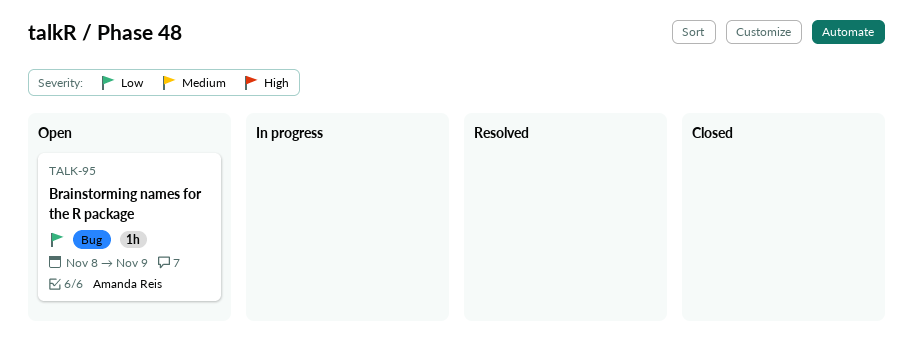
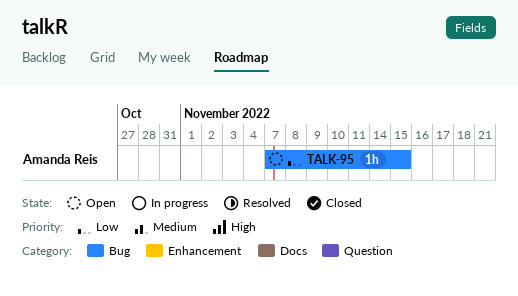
TALK-95, start: Nov 8 -> Nov 7
TALK-95, due: Nov 9 -> Nov 15

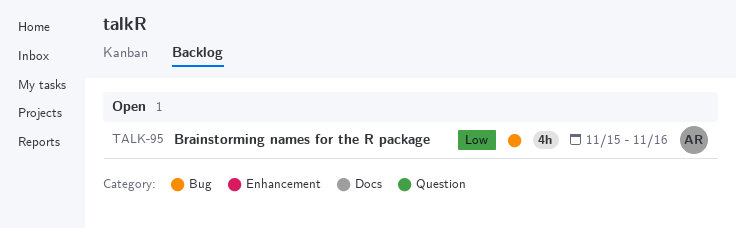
TALK-95, estimate: 1h -> 4h
TALK-95, start: Nov 7 -> Nov 15
TALK-95, due: Nov 15 -> Nov 16

